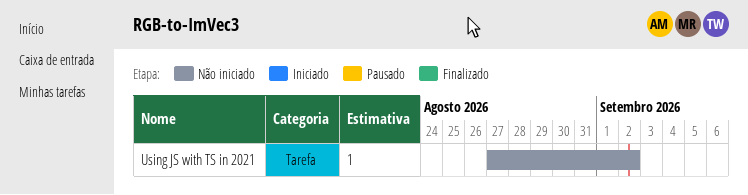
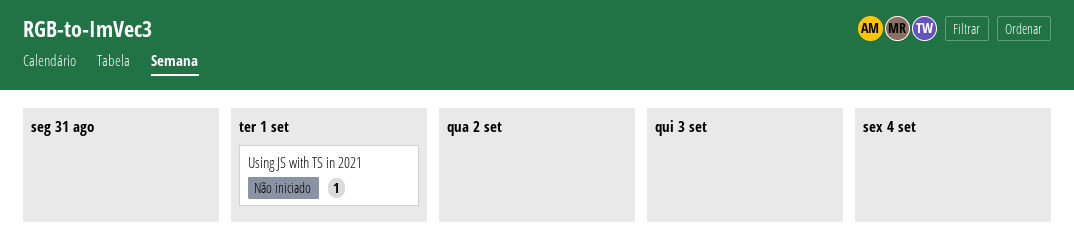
Using JS with TS in 2021, due: Sep 2 -> Sep 1

